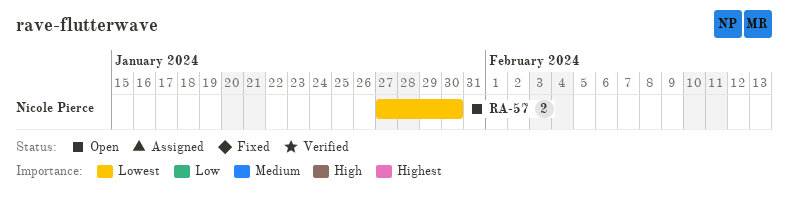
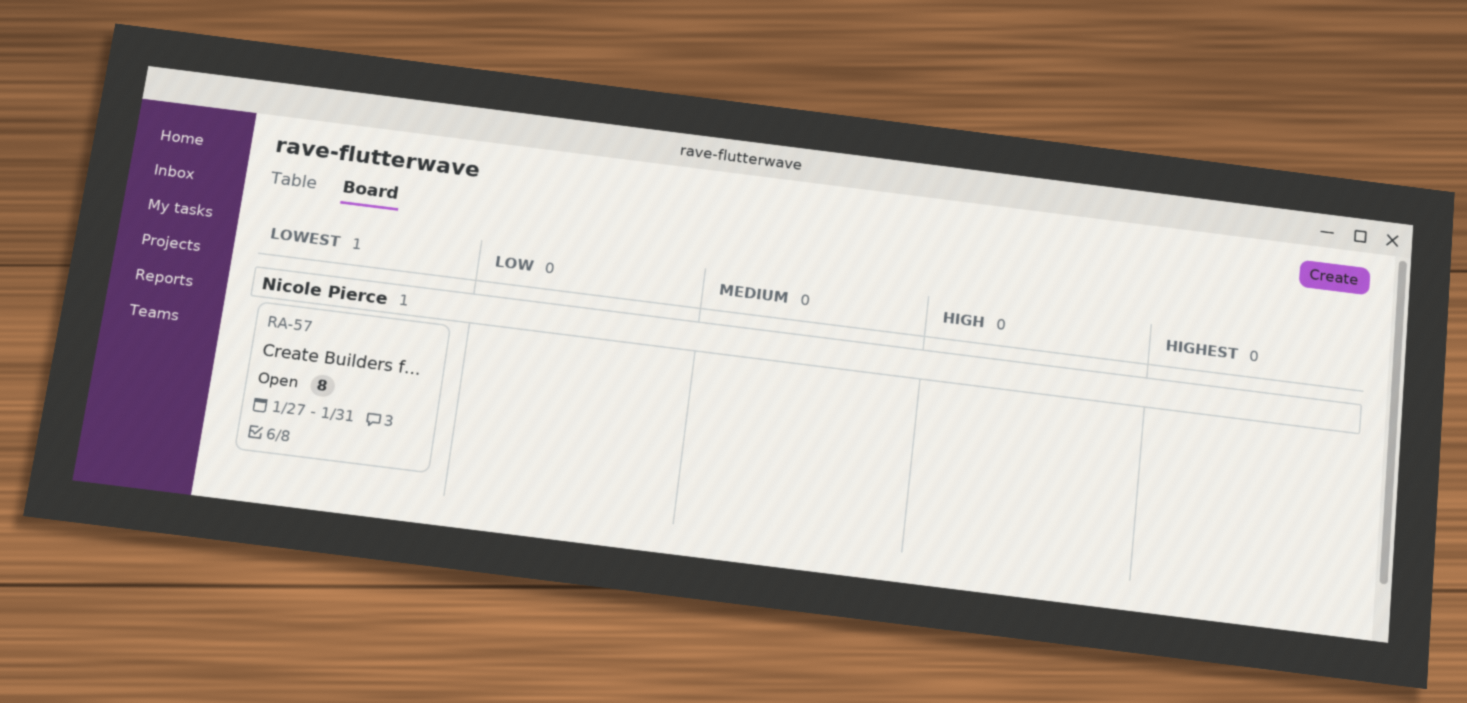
RA-57, estimate: 2 -> 8
RA-57, due: Jan 30 -> Jan 31

